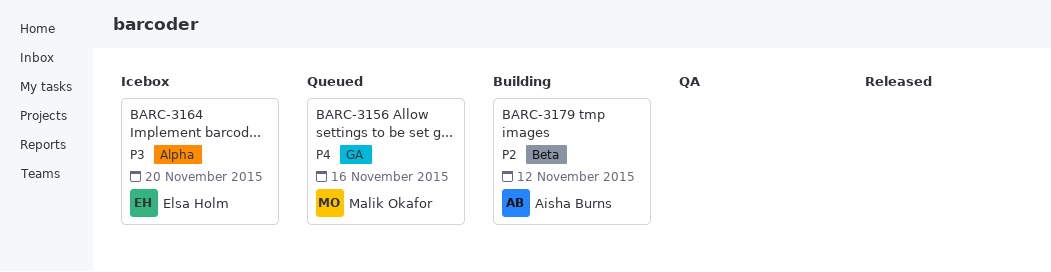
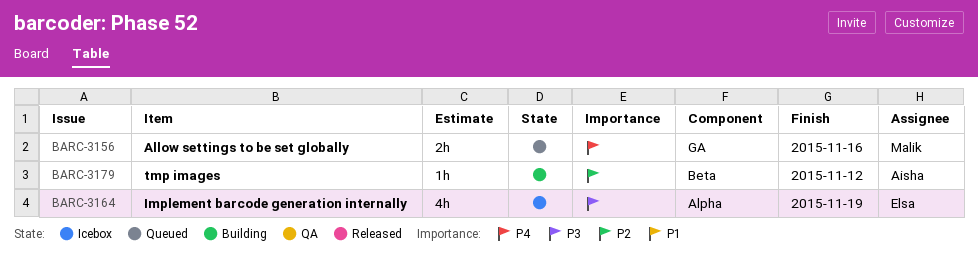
BARC-3164, due: Nov 20 -> Nov 19

